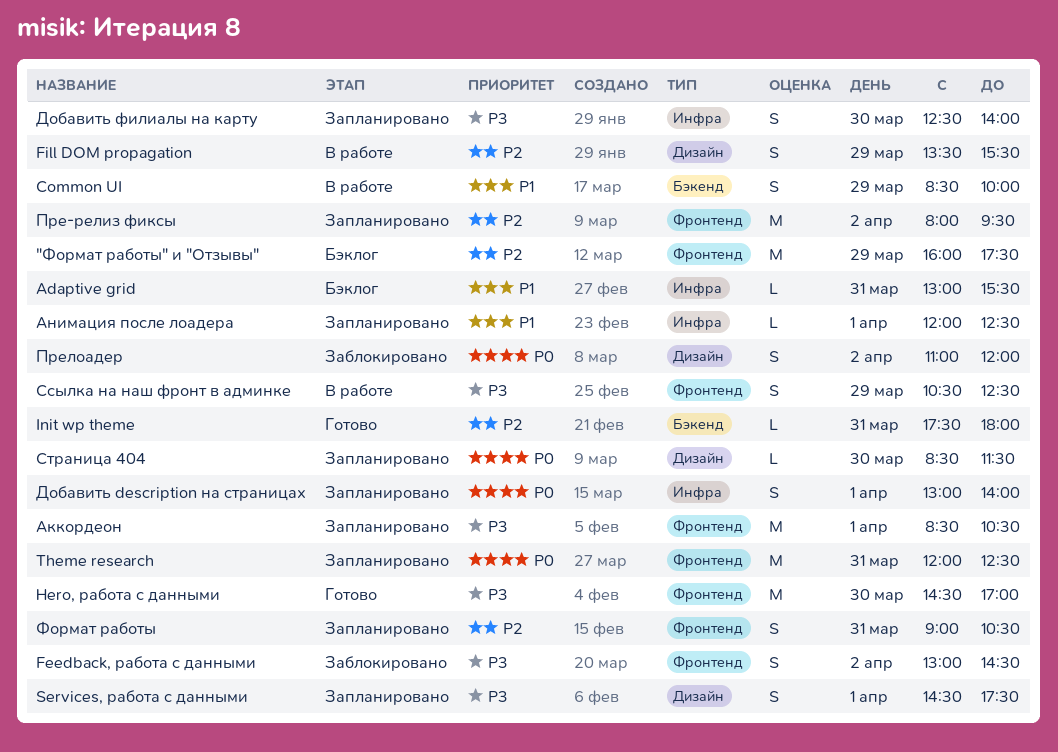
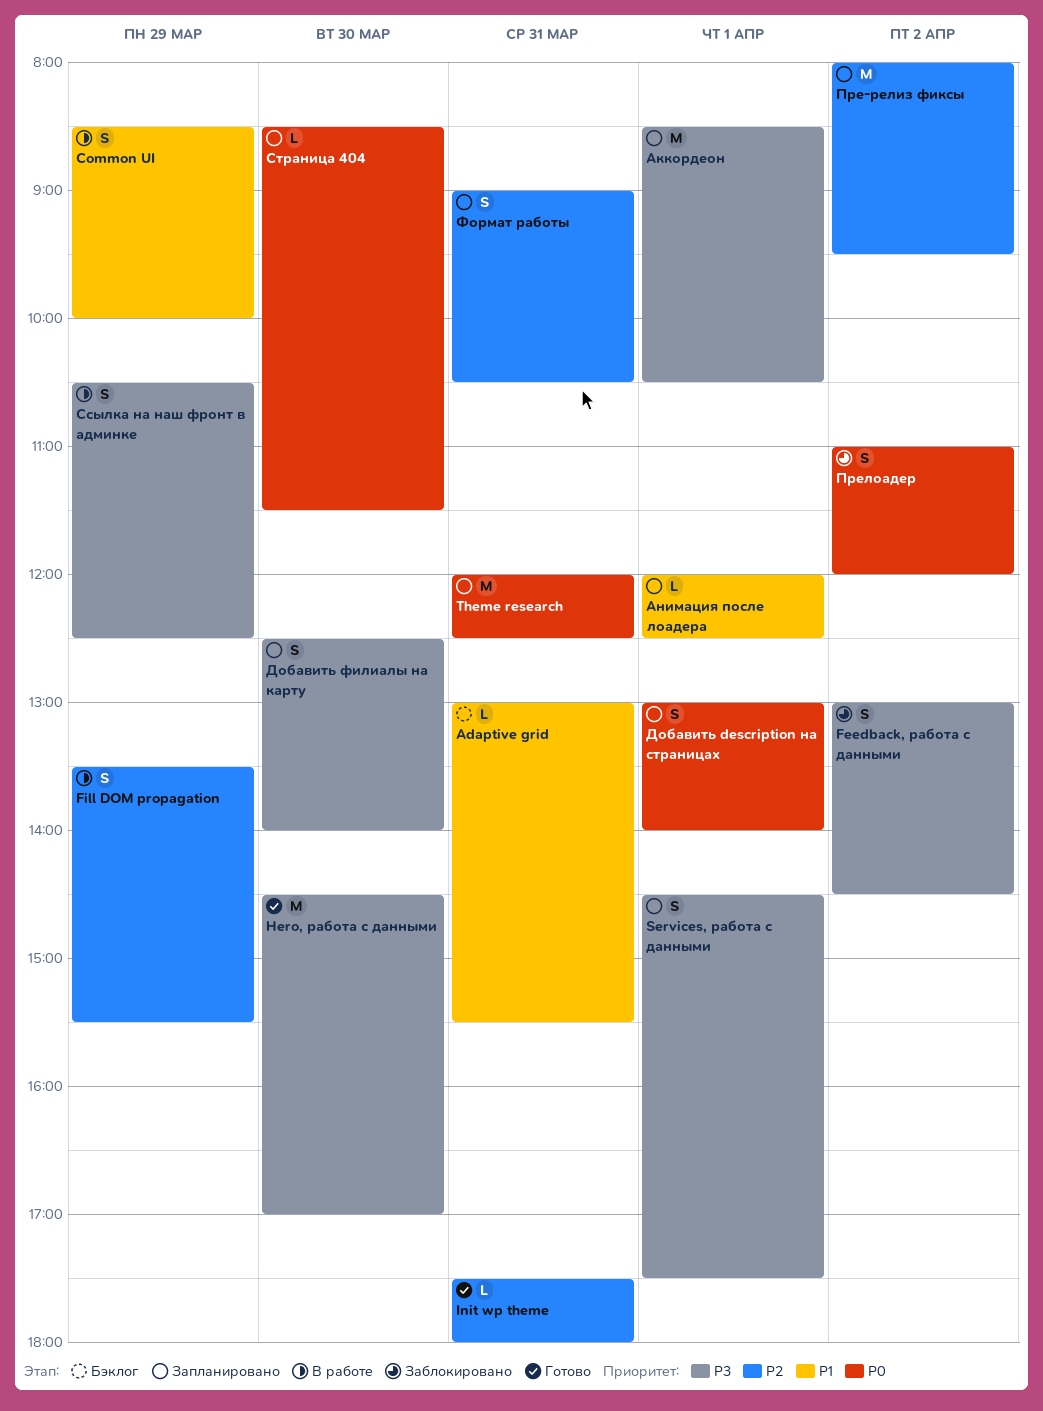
"Формат работы" и "Отзывы": present -> none

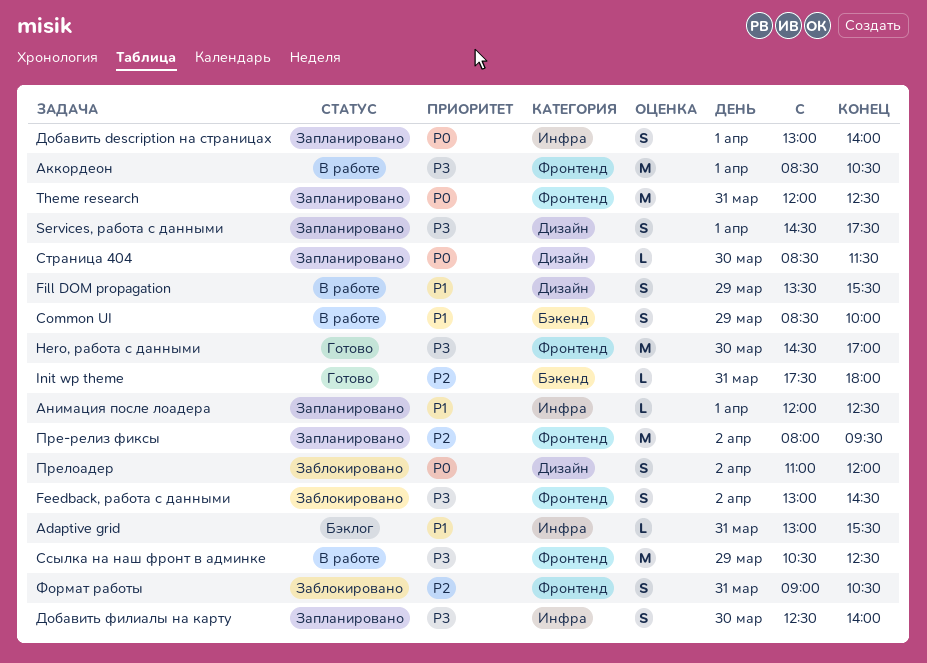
Fill DOM propagation, priority: P2 -> P1
Аккордеон, status: Запланировано -> В работе
Ссылка на наш фронт в админке, estimate: S -> M
Формат работы, status: Запланировано -> Заблокировано

